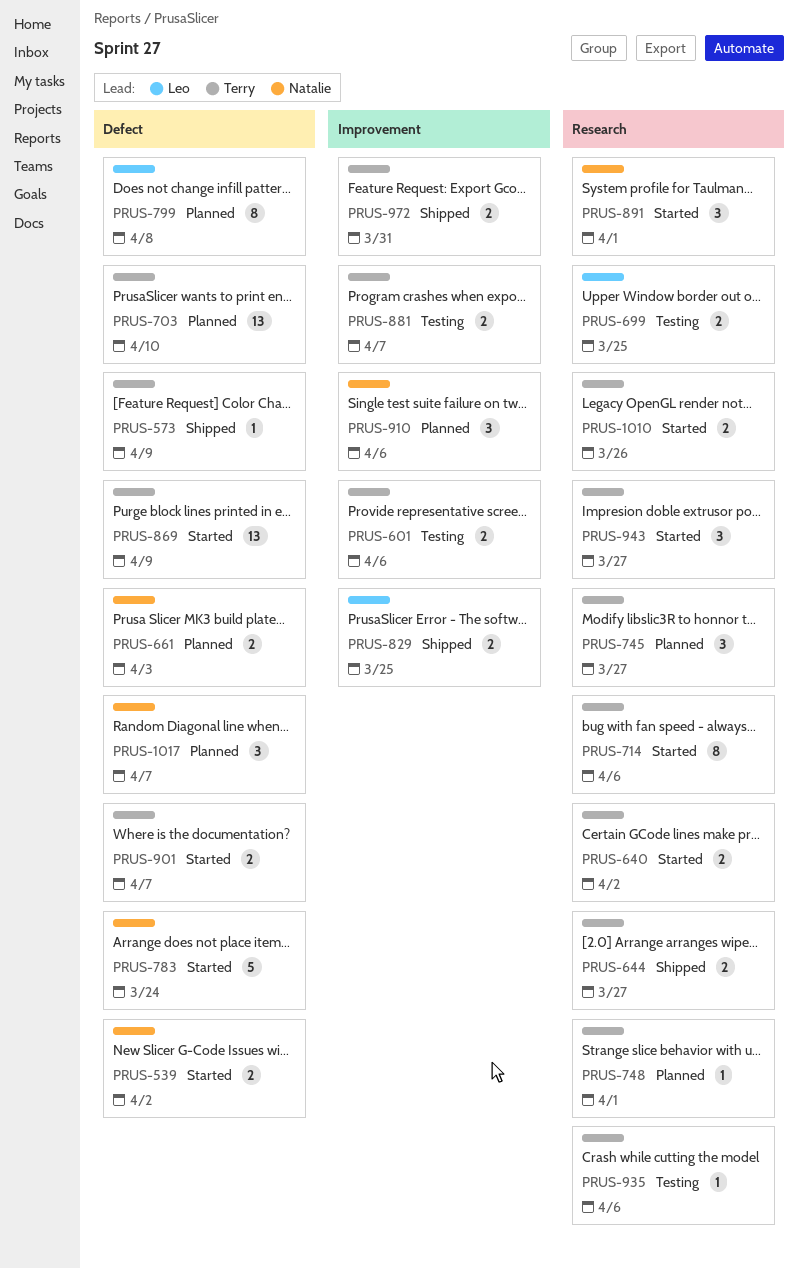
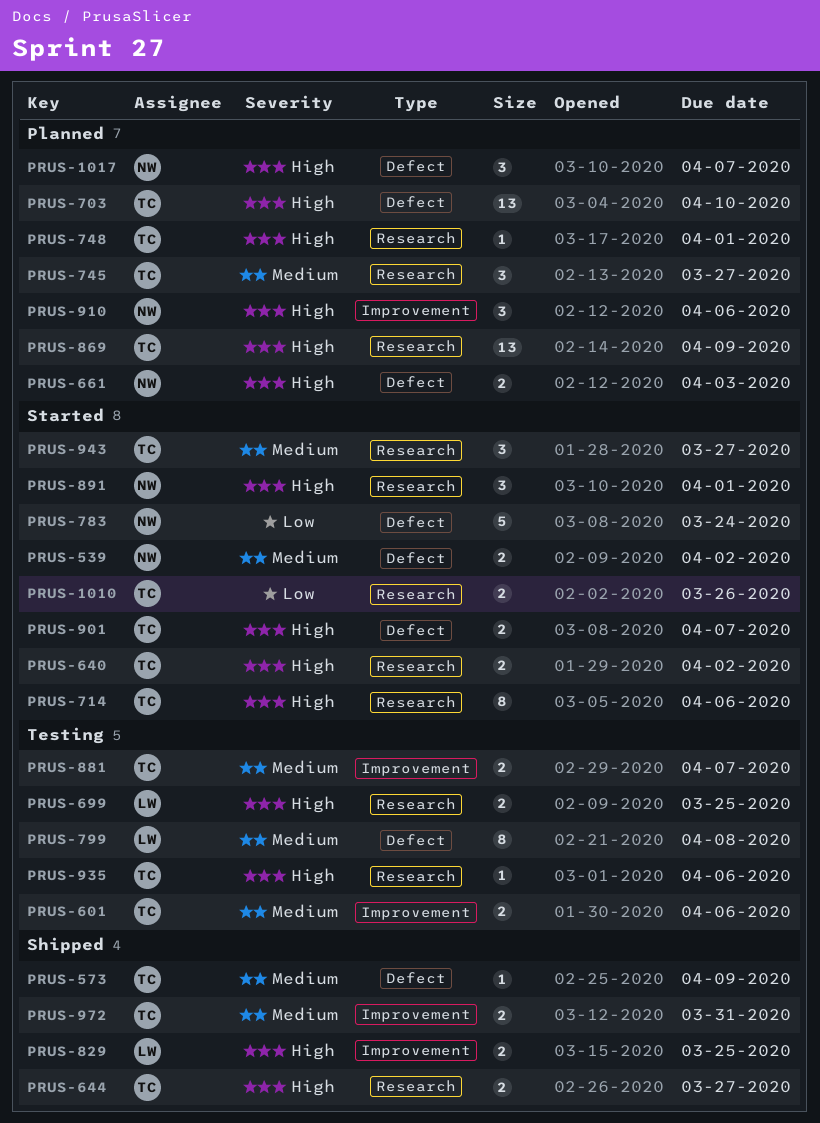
PRUS-799, status: Planned -> Testing
PRUS-869, status: Started -> Planned
PRUS-869, label: Defect -> Research

